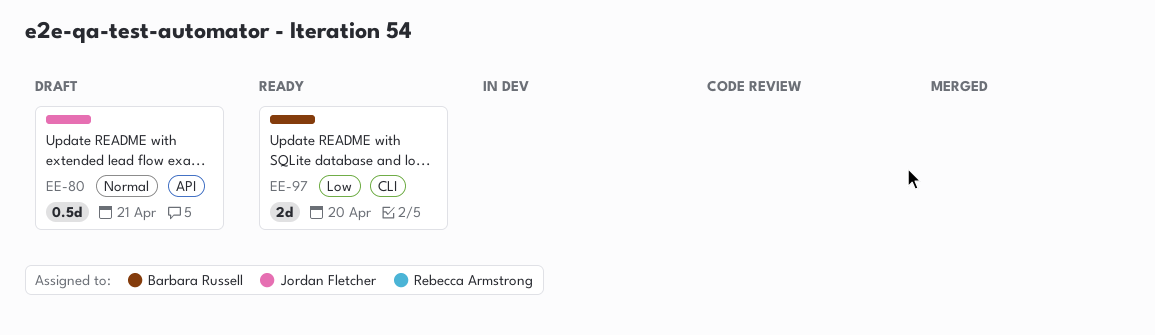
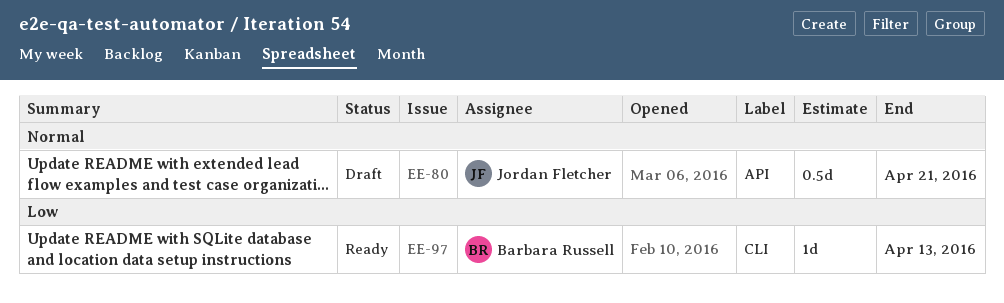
EE-97, estimate: 2d -> 1d
EE-97, due: Apr 20 -> Apr 13

